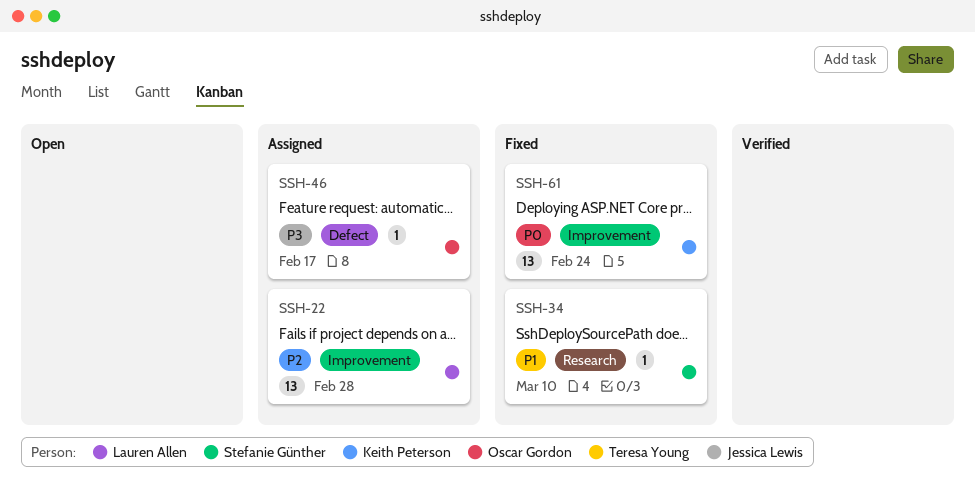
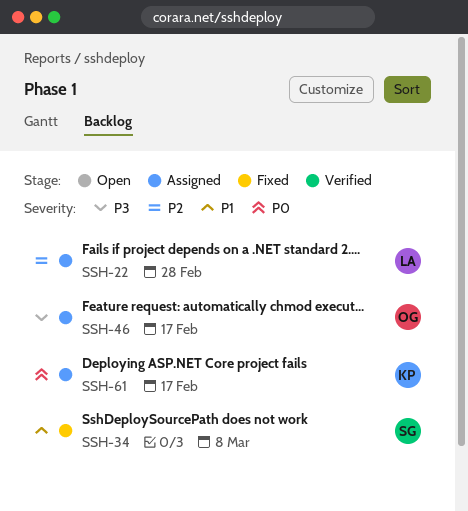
SSH-34, due: Mar 10 -> Mar 8
SSH-61, status: Fixed -> Assigned
SSH-61, due: Feb 24 -> Feb 17

